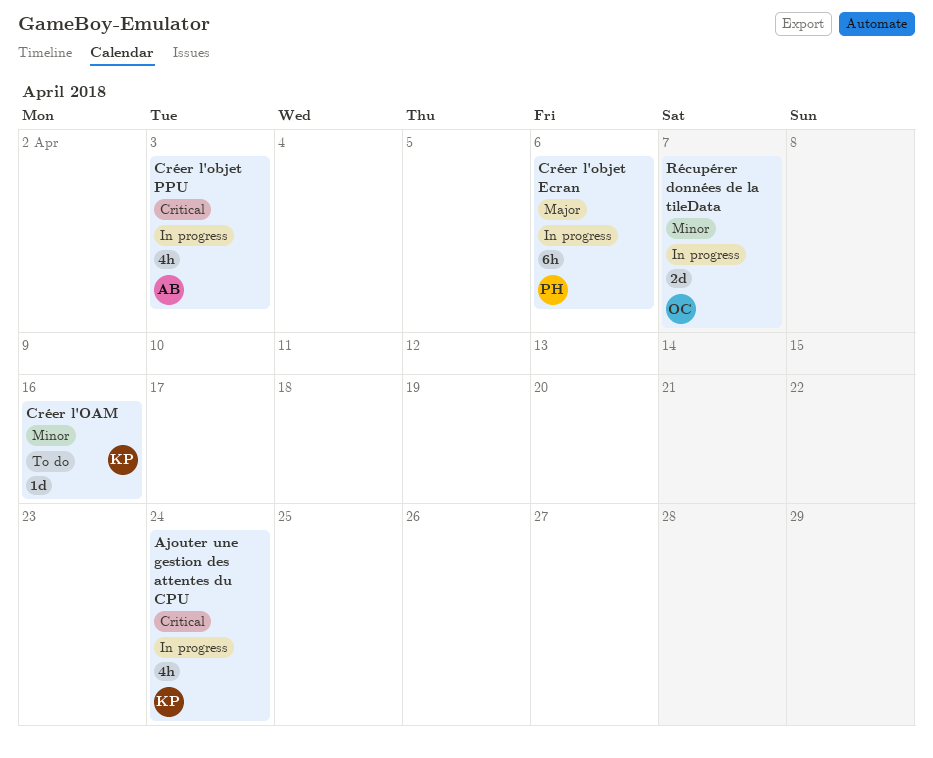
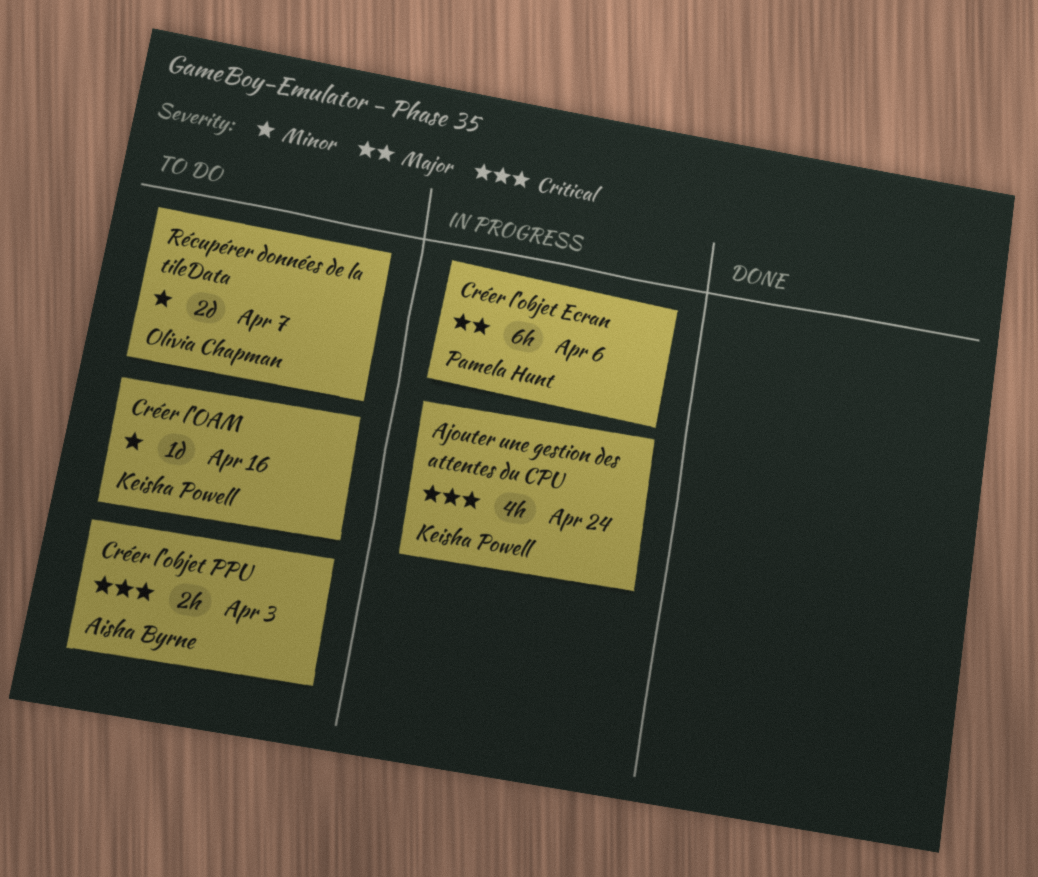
Créer l'objet PPU, status: In progress -> To do
Créer l'objet PPU, estimate: 4h -> 2h
Récupérer données de la tileData, status: In progress -> To do

